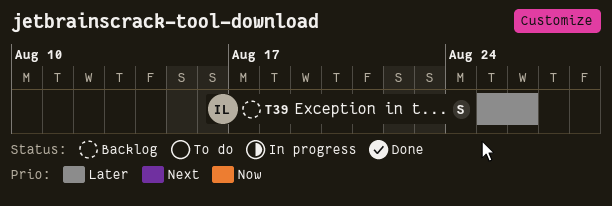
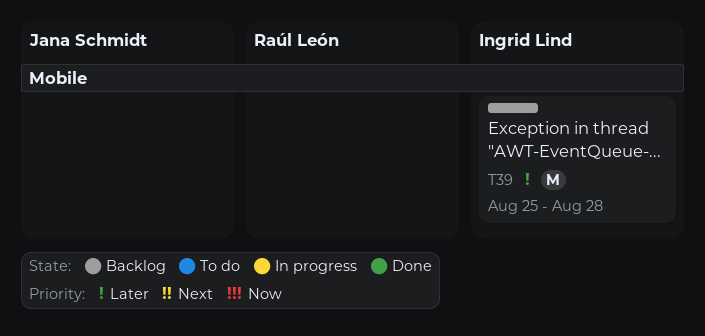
T39, estimate: S -> M
T39, due: Aug 26 -> Aug 28

